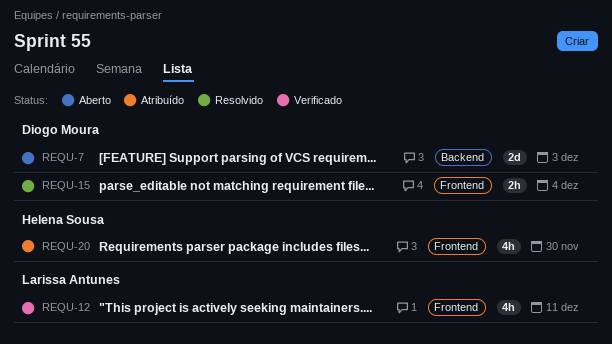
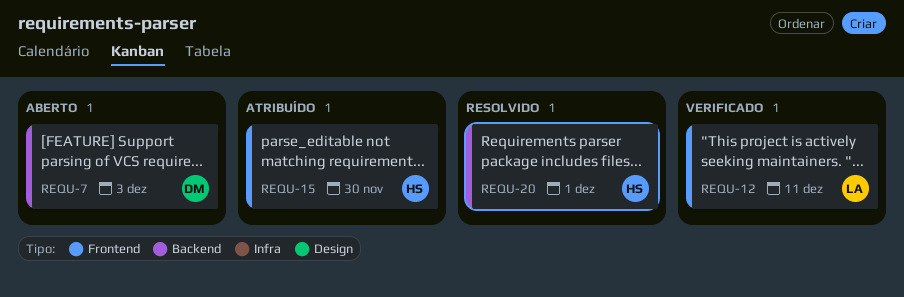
REQU-15, status: Resolvido -> Atribuído
REQU-15, owner: Diogo Moura -> Helena Sousa
REQU-15, due: Dec 4 -> Nov 30
REQU-20, status: Atribuído -> Resolvido
REQU-20, label: Frontend -> Backend
REQU-20, due: Nov 30 -> Dec 1

